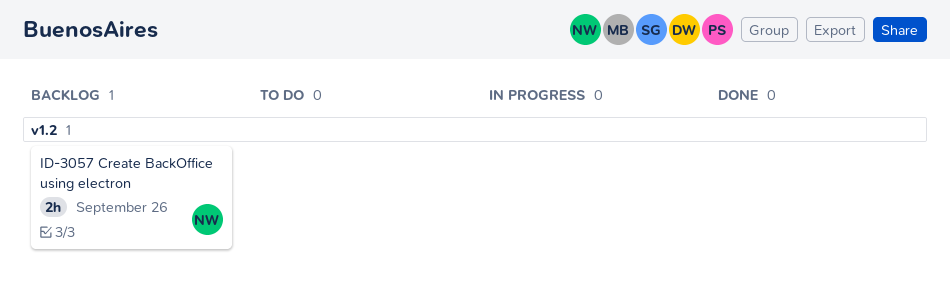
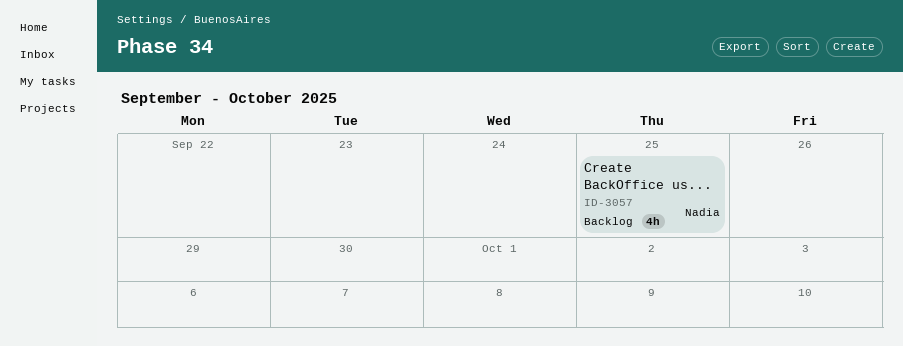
ID-3057, estimate: 2h -> 4h
ID-3057, due: Sep 26 -> Sep 25

